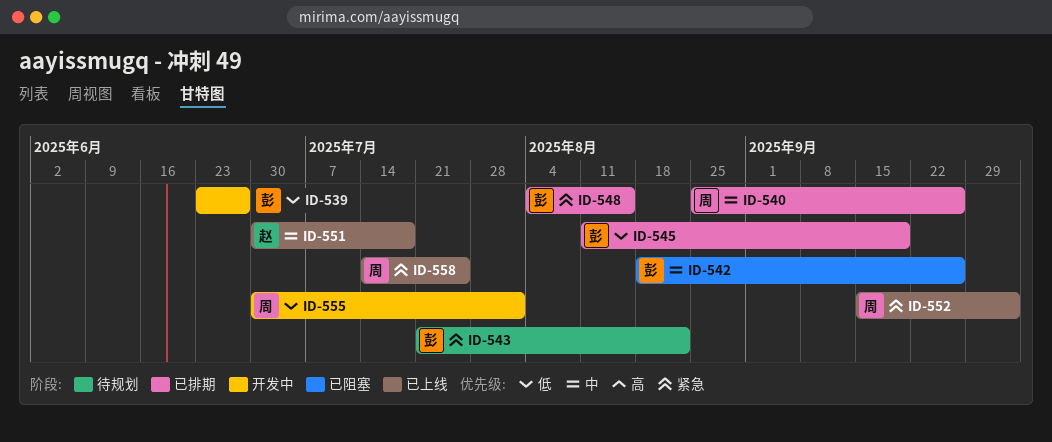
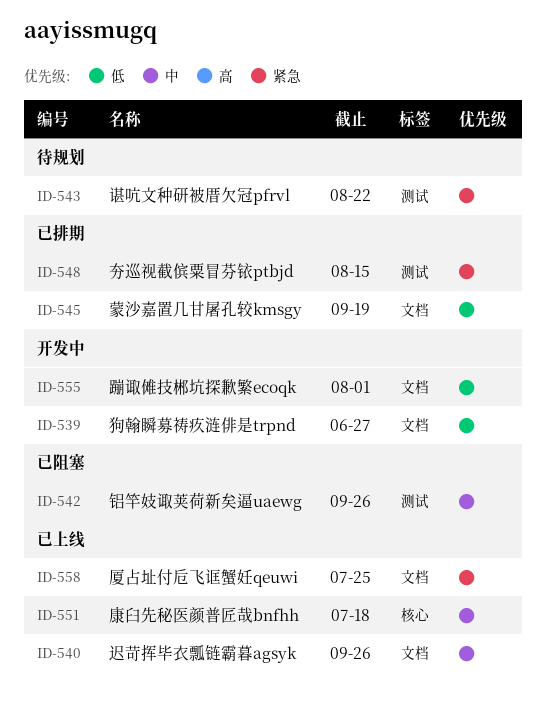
ID-540, status: 已排期 -> 已上线
ID-552: present -> none

